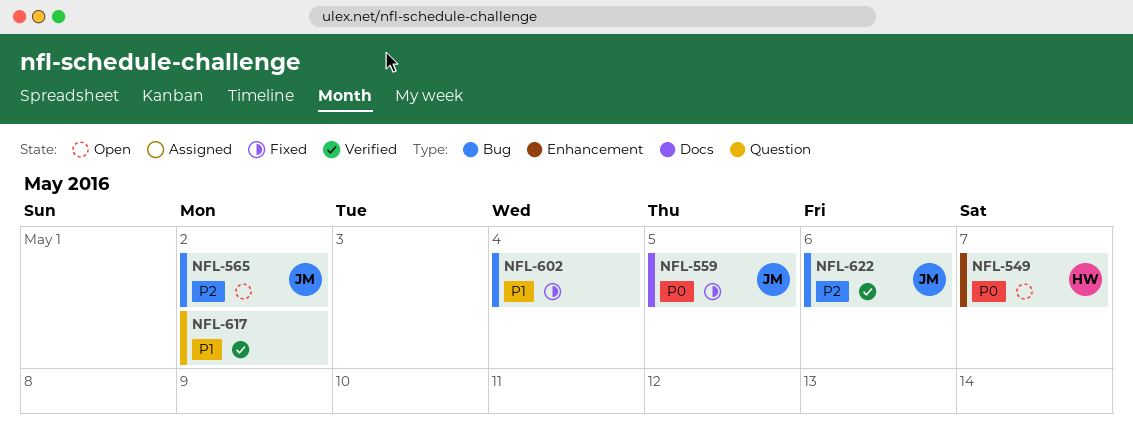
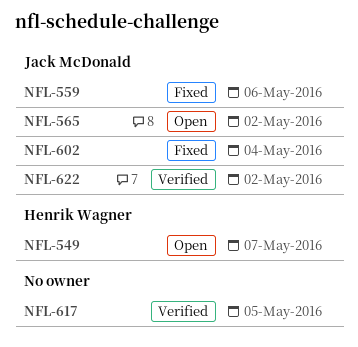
NFL-559, due: May 5 -> May 6
NFL-602, owner: none -> Jack McDonald
NFL-617, due: May 2 -> May 5
NFL-622, due: May 6 -> May 2

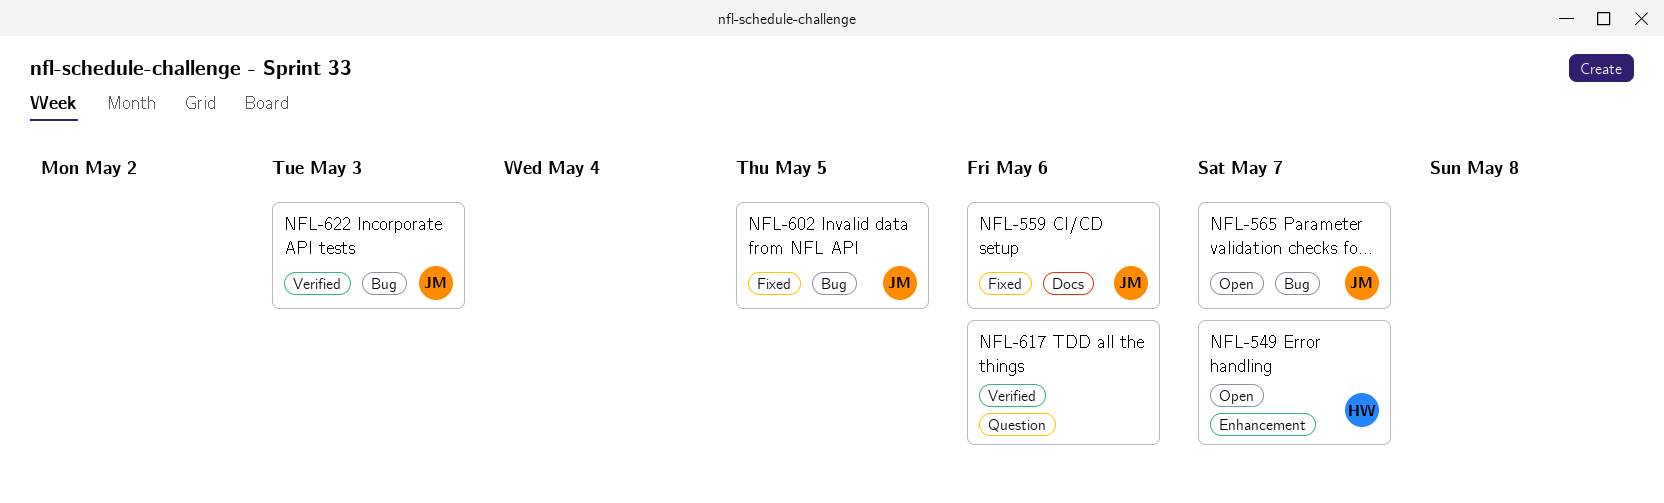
NFL-565, due: May 2 -> May 7
NFL-602, due: May 4 -> May 5
NFL-617, due: May 5 -> May 6
NFL-622, due: May 2 -> May 3

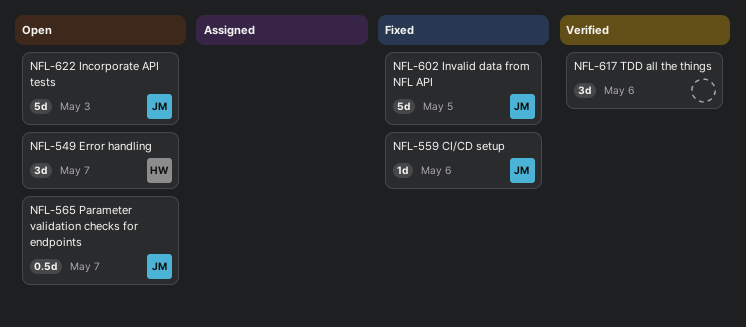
NFL-622, status: Verified -> Open

